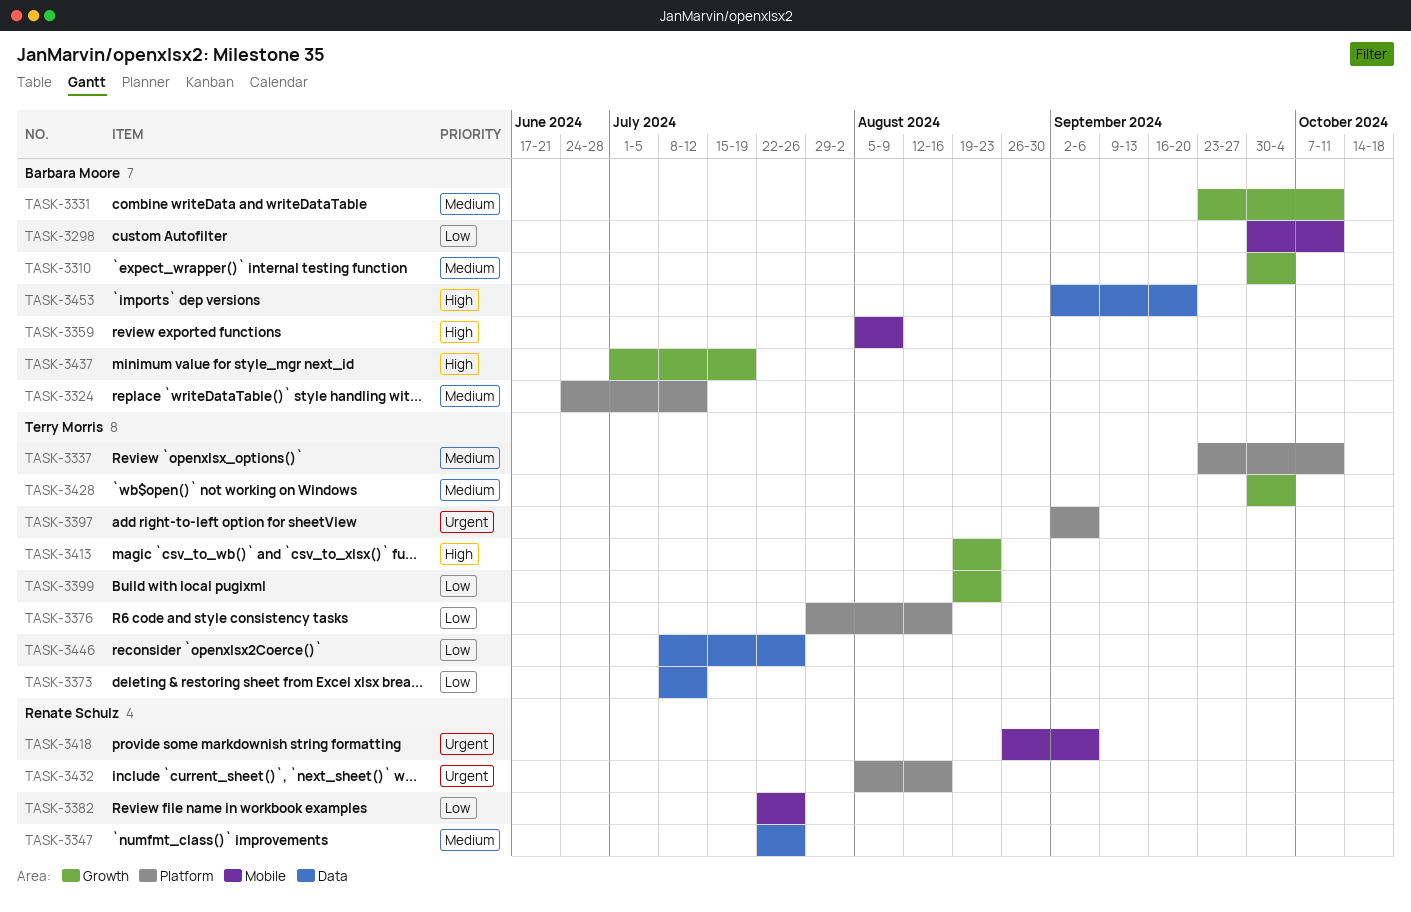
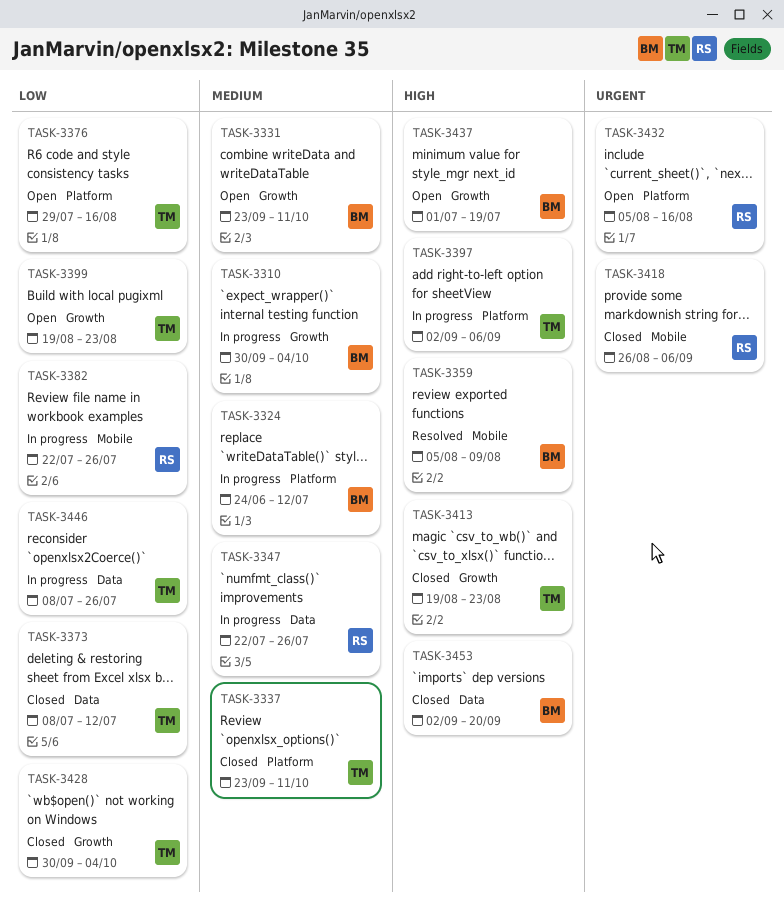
TASK-3298: present -> none
TASK-3397, priority: Urgent -> High
TASK-3428, priority: Medium -> Low

